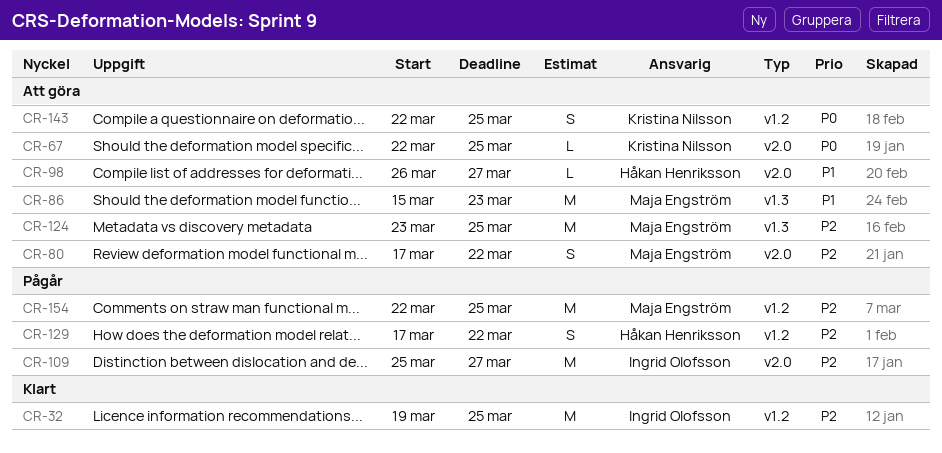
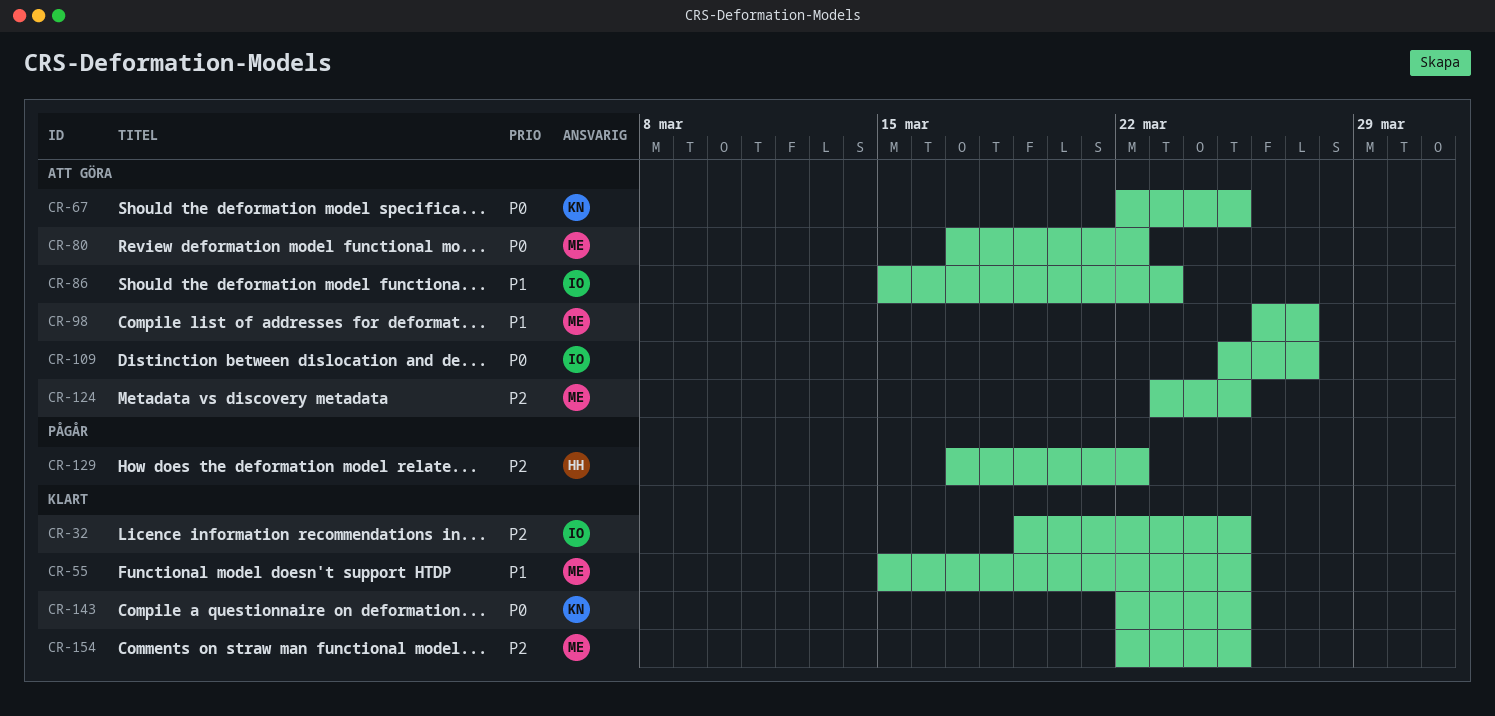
CR-55: none -> present
CR-80, priority: P2 -> P0
CR-86, owner: Maja Engström -> Ingrid Olofsson
CR-98, owner: Håkan Henriksson -> Maja Engström
CR-109, status: Pågår -> Att göra
CR-109, priority: P2 -> P0
CR-143, status: Att göra -> Klart
CR-154, status: Pågår -> Klart

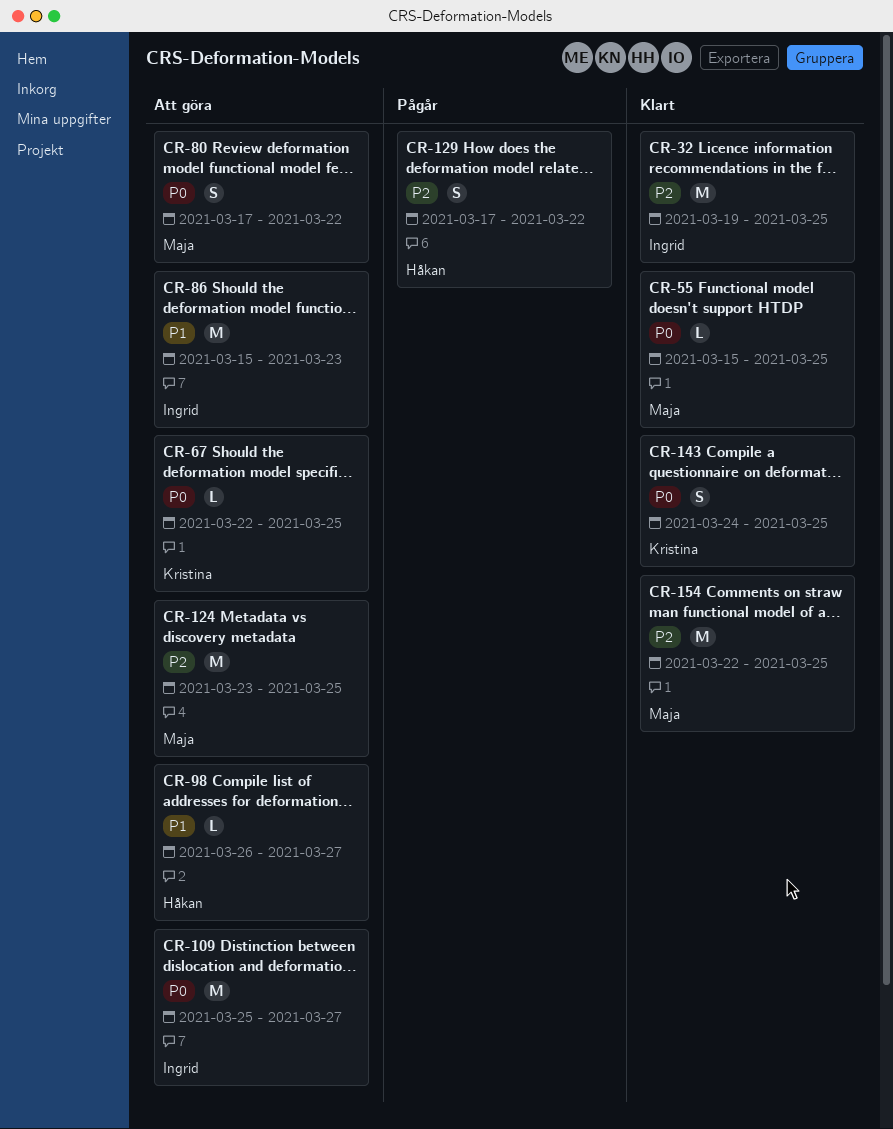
CR-55, priority: P1 -> P0
CR-98, owner: Maja -> Håkan
CR-143, start: Mar 22 -> Mar 24

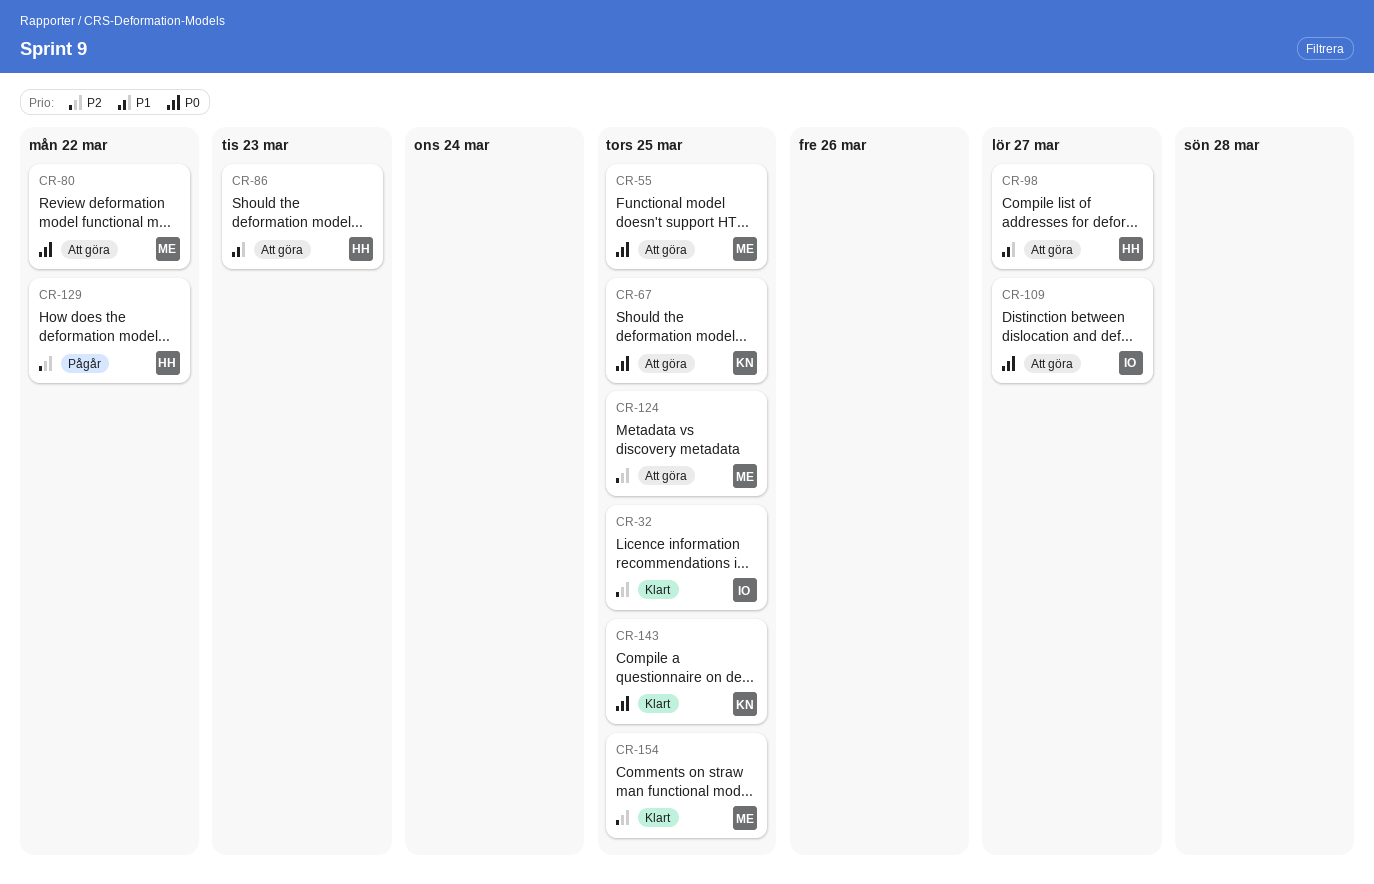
CR-55, status: Klart -> Att göra
CR-86, owner: Ingrid -> Håkan

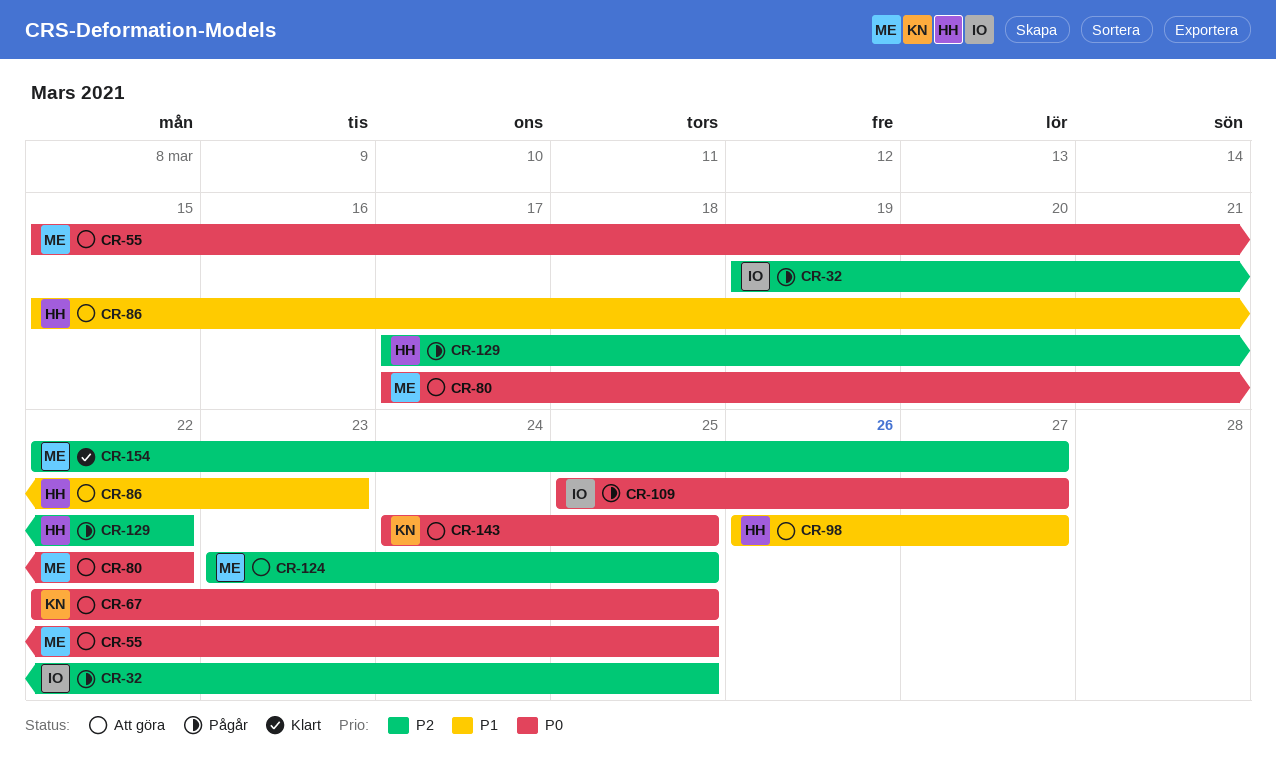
CR-32, status: Klart -> Pågår
CR-109, status: Att göra -> Pågår
CR-143, status: Klart -> Att göra
CR-154, due: Mar 25 -> Mar 27

